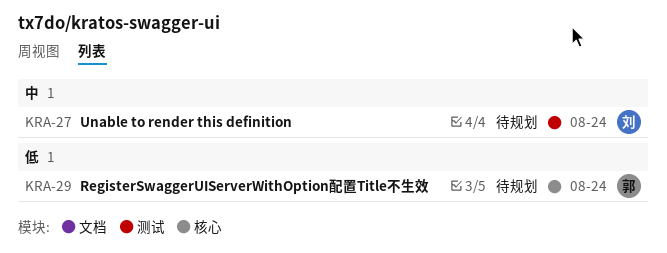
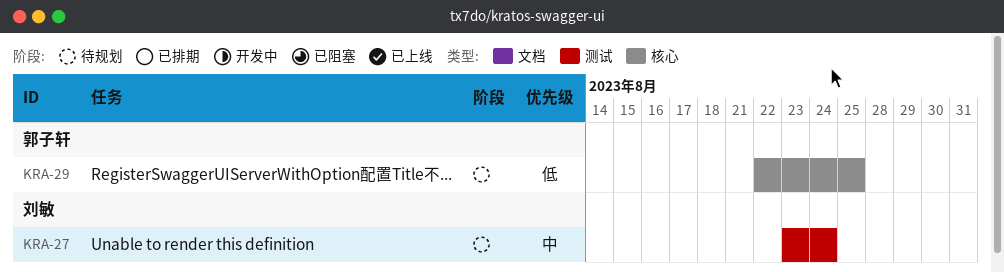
KRA-29, due: Aug 24 -> Aug 25

